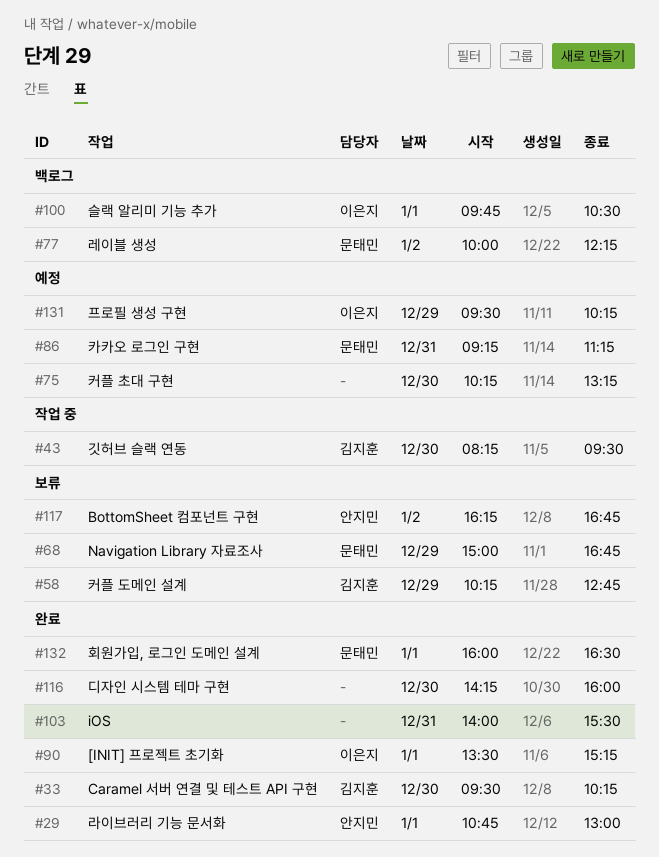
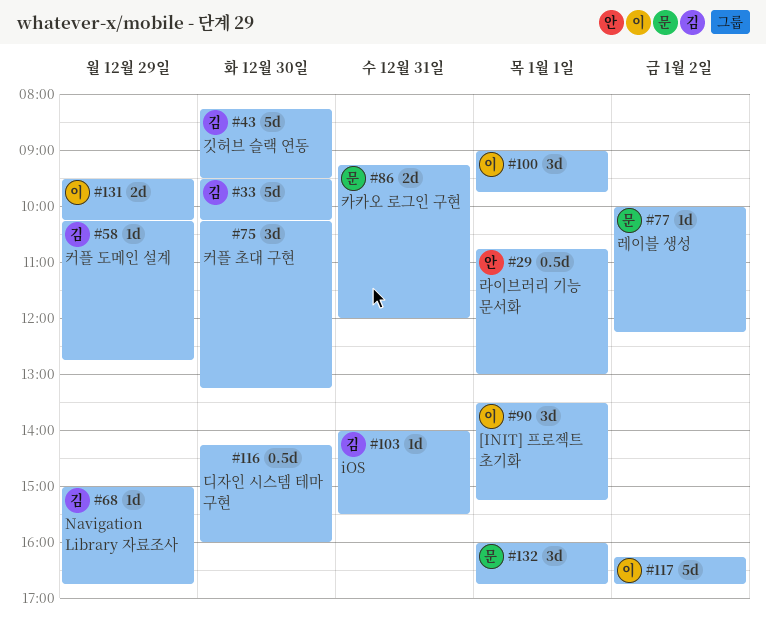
#68, owner: 문태민 -> 김지훈
#86, ends: 11:15 -> 12:00
#100, begins: 09:45 -> 09:00
#100, ends: 10:30 -> 09:45
#103, owner: none -> 김지훈
#117, owner: 안지민 -> 이은지
#132, ends: 16:30 -> 16:45

